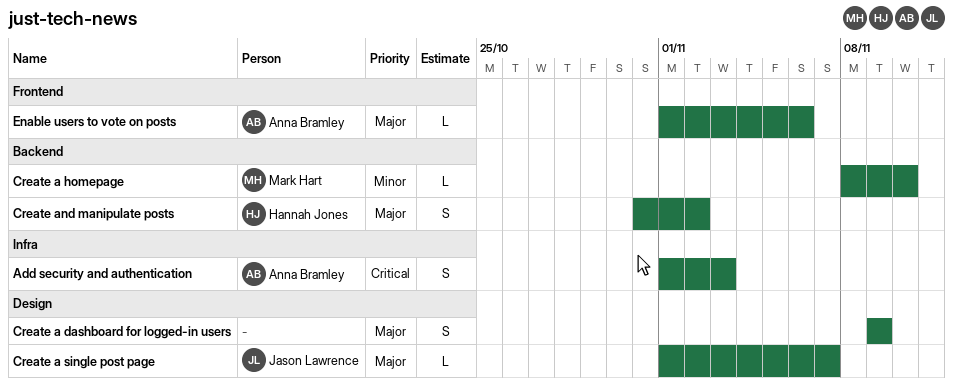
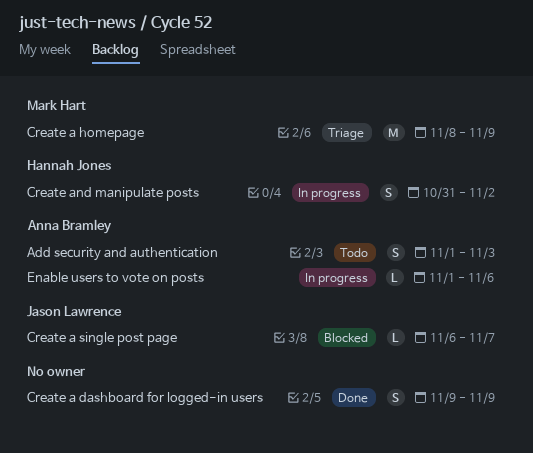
Create a homepage, estimate: L -> M
Create a homepage, due: Nov 10 -> Nov 9
Create a single post page, start: Nov 1 -> Nov 6

